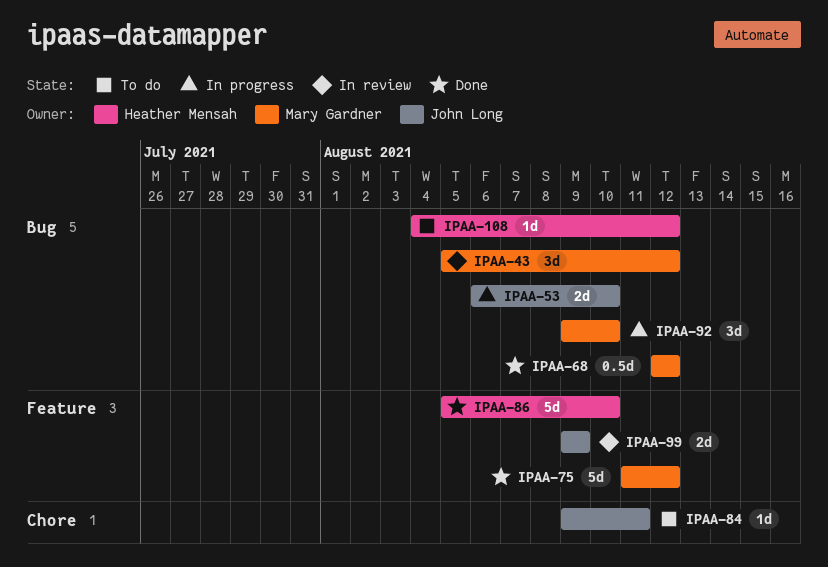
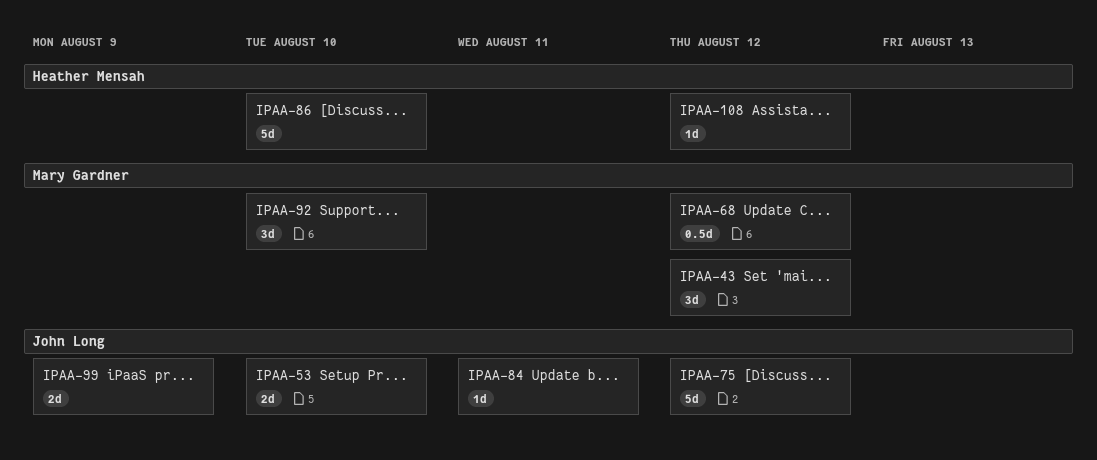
IPAA-75, owner: Mary Gardner -> John Long

